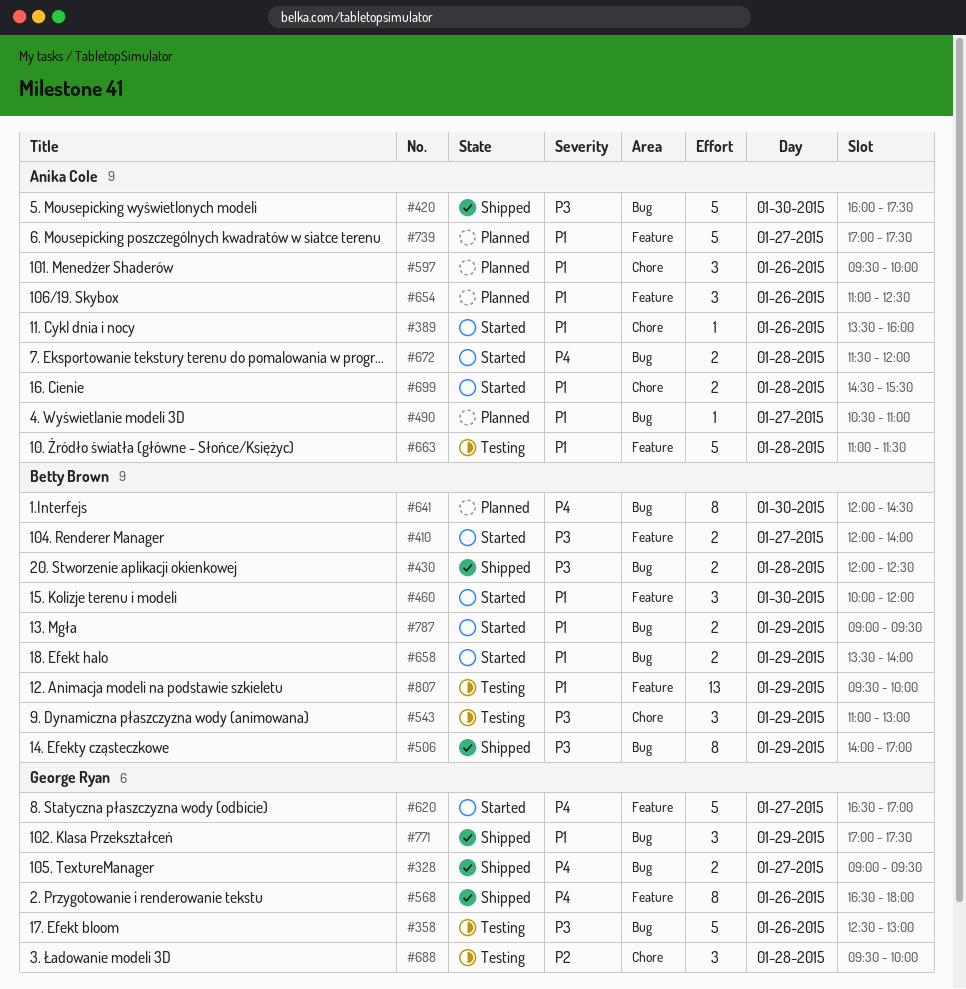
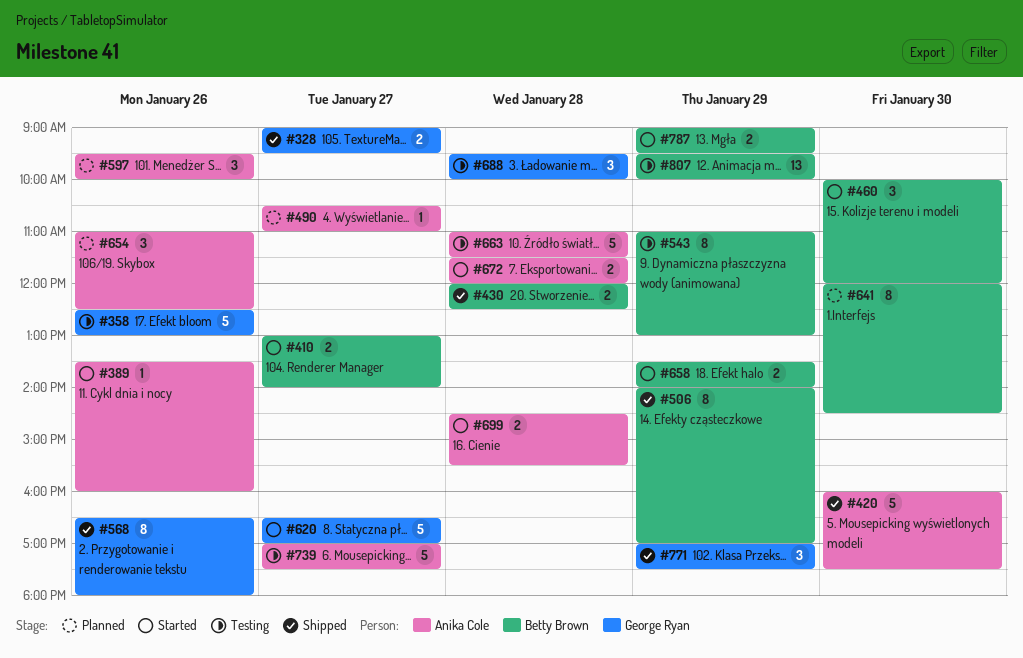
#410, begins: 12:00 -> 13:00
#543, estimate: 3 -> 8
#739, status: Planned -> Testing

